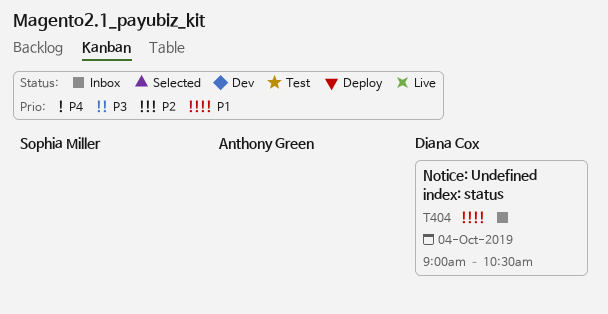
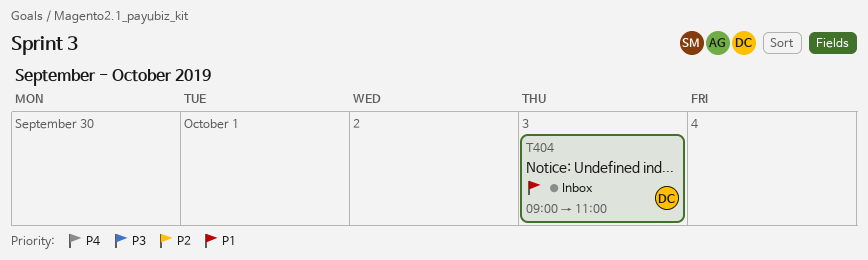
T404, day: Oct 4 -> Oct 3
T404, ends: 10:30 -> 11:00

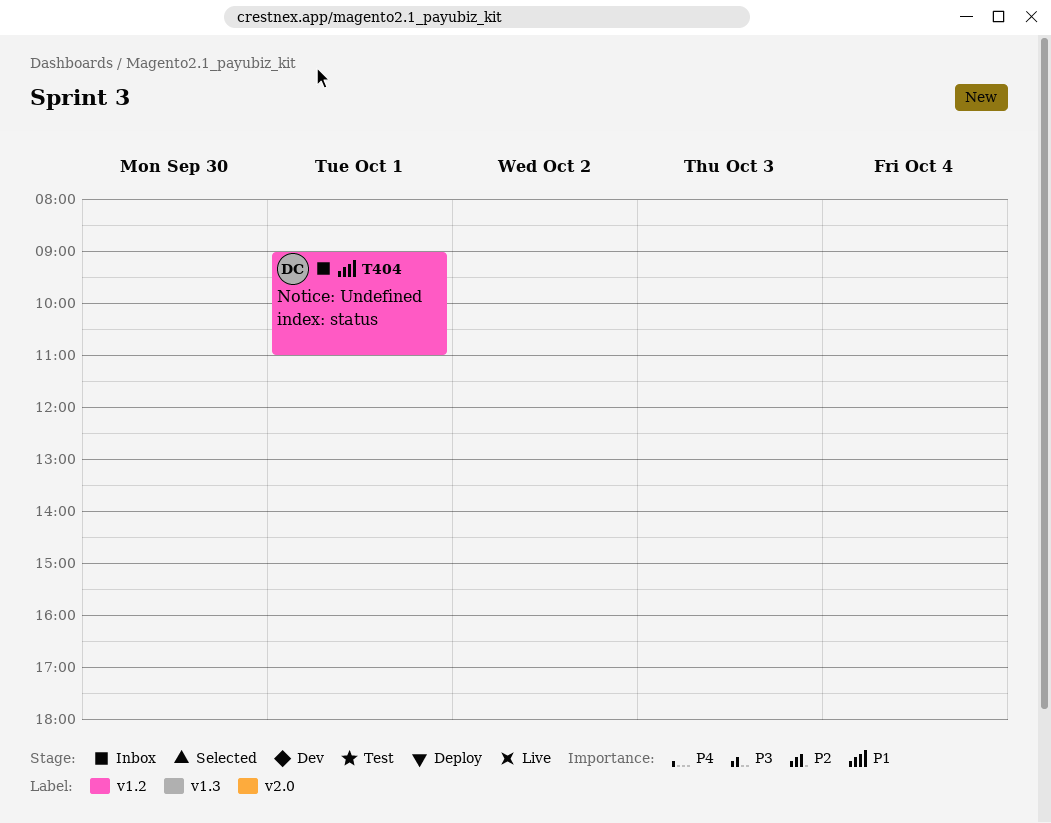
T404, day: Oct 3 -> Oct 1

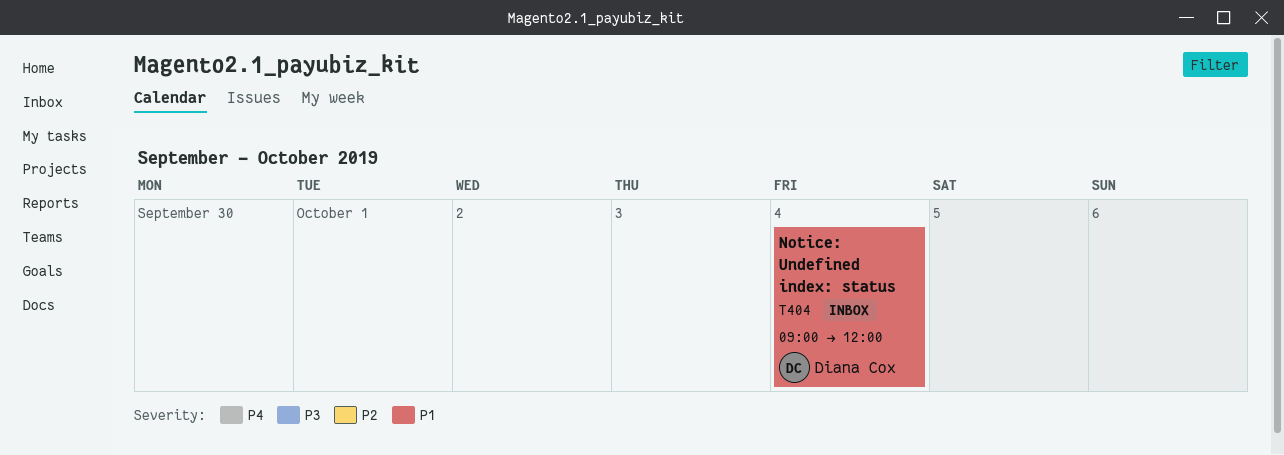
T404, day: Oct 1 -> Oct 4
T404, ends: 11:00 -> 12:00

